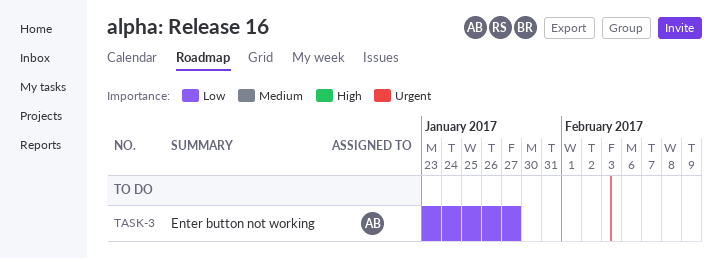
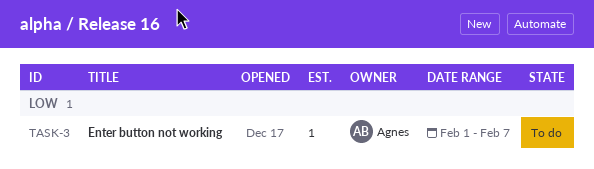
TASK-3, start: Jan 23 -> Feb 1
TASK-3, due: Jan 27 -> Feb 7

